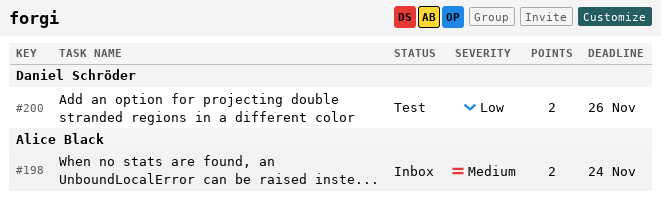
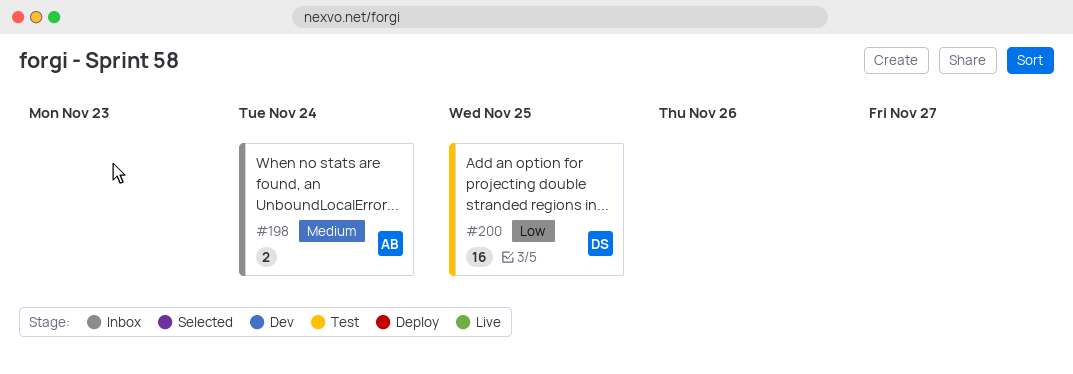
#200, estimate: 2 -> 16
#200, due: Nov 26 -> Nov 25

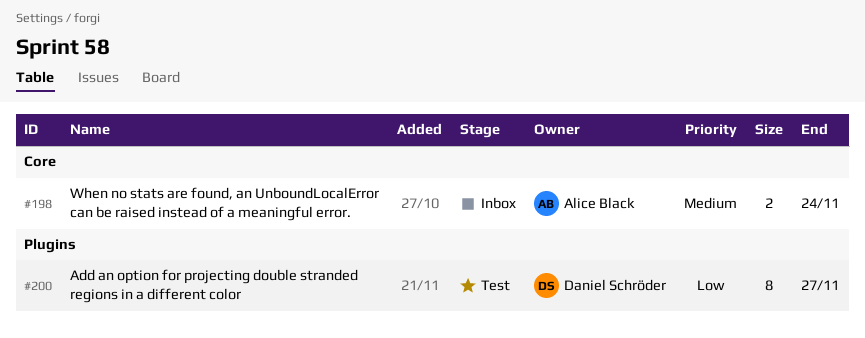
#200, estimate: 16 -> 8
#200, due: Nov 25 -> Nov 27

